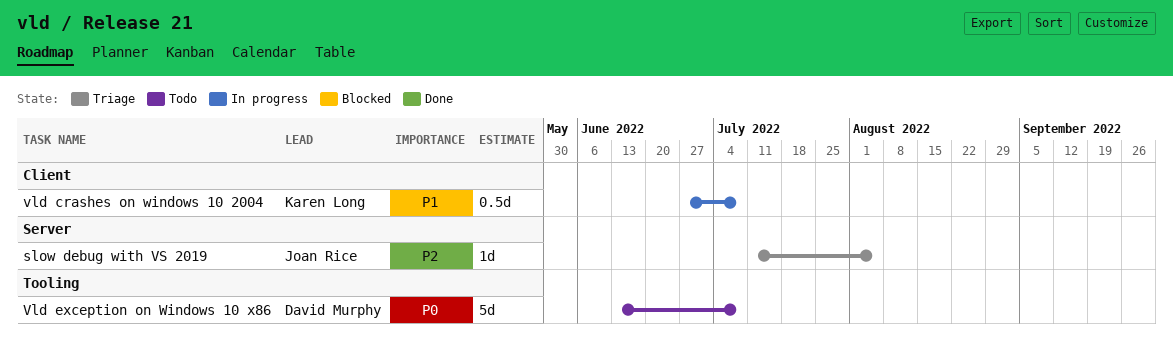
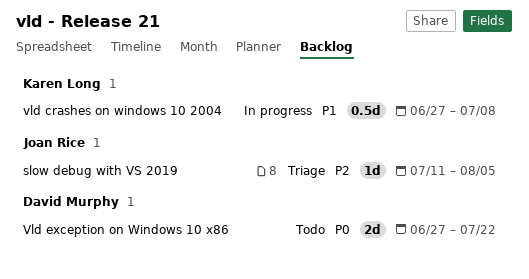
Vld exception on Windows 10 x86, estimate: 5d -> 2d
Vld exception on Windows 10 x86, start: Jun 13 -> Jun 27
Vld exception on Windows 10 x86, due: Jul 8 -> Jul 22

